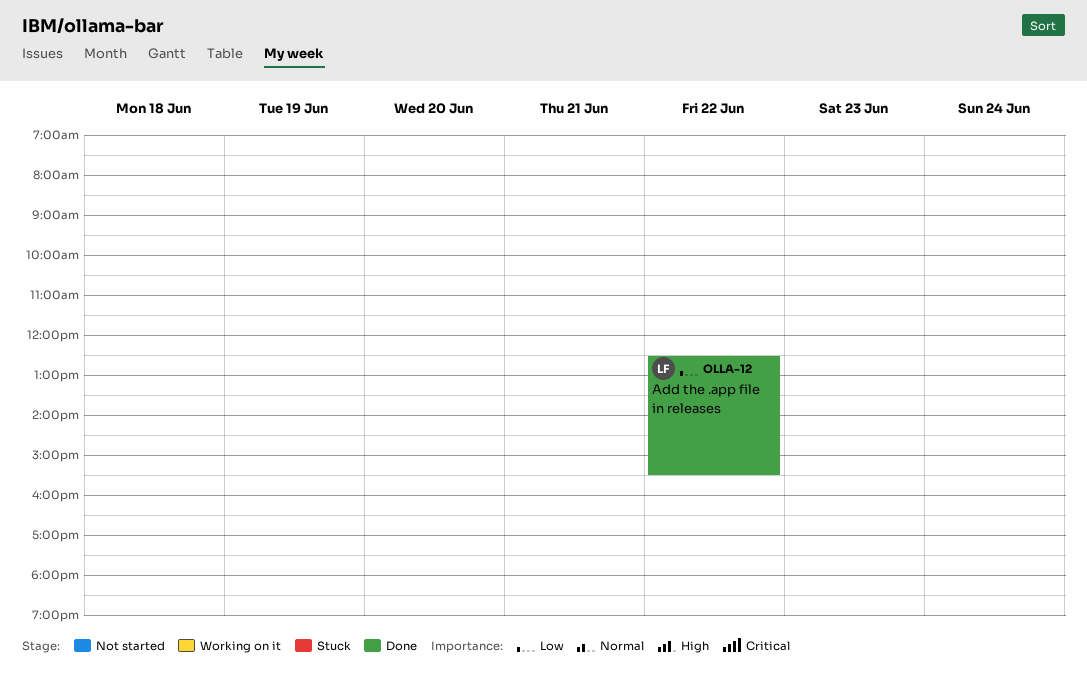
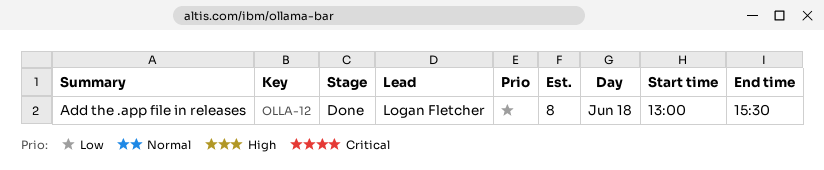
OLLA-12, day: Jun 22 -> Jun 18
OLLA-12, begins: 12:30 -> 13:00

